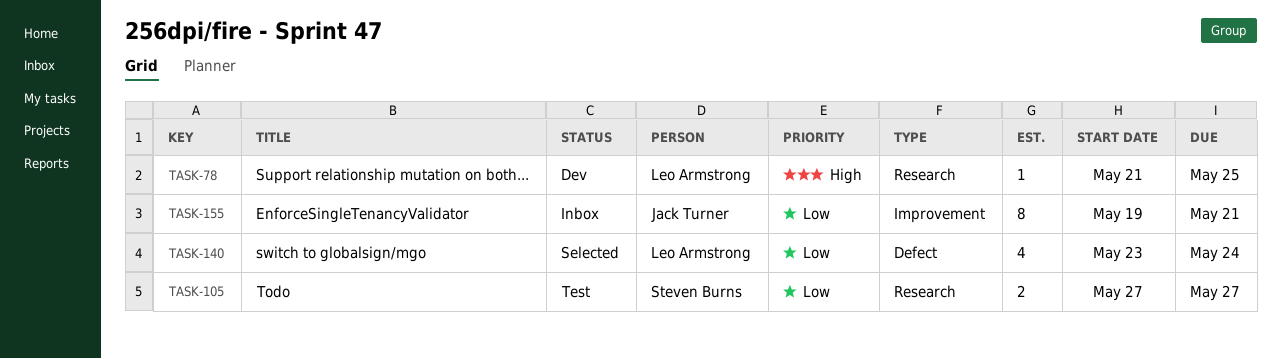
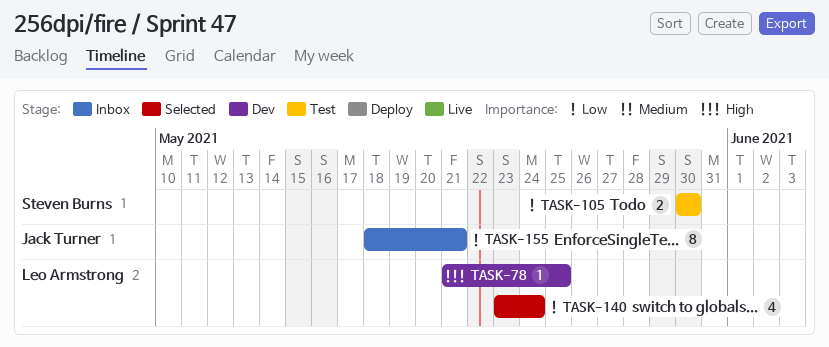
TASK-105, start: May 27 -> May 30
TASK-105, due: May 27 -> May 30
TASK-155, start: May 19 -> May 18

